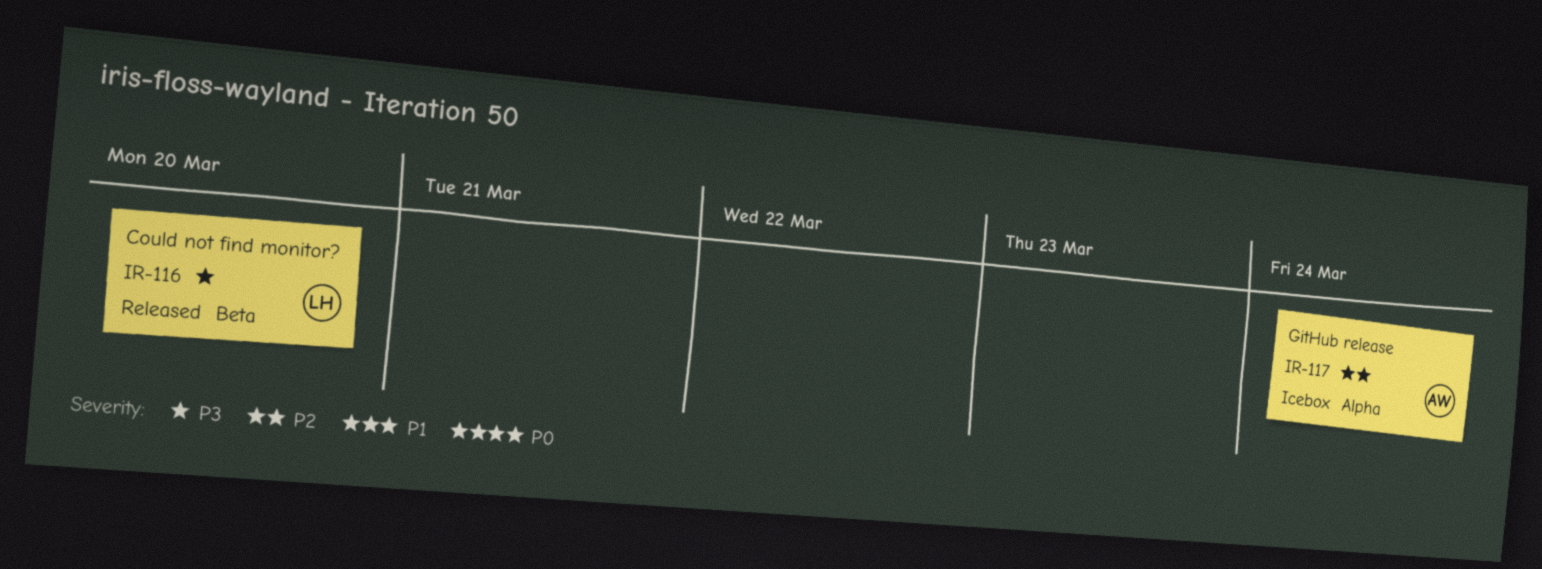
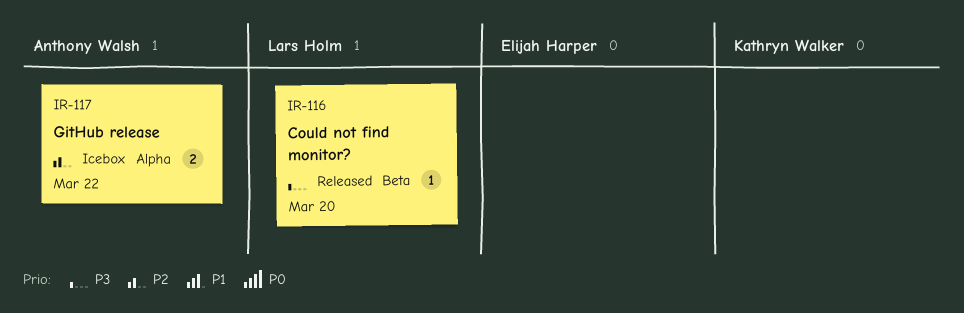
IR-117, due: Mar 24 -> Mar 22

